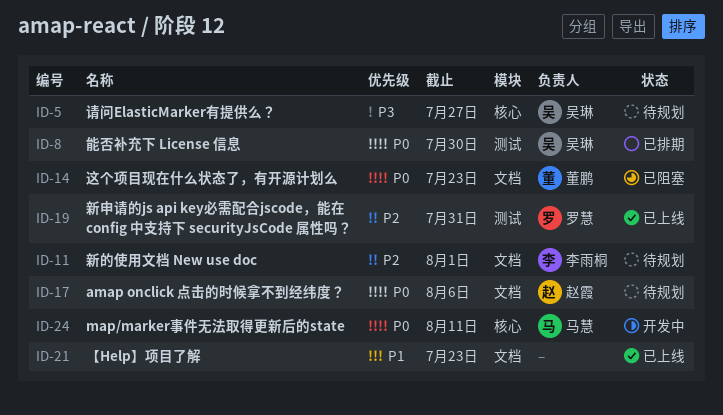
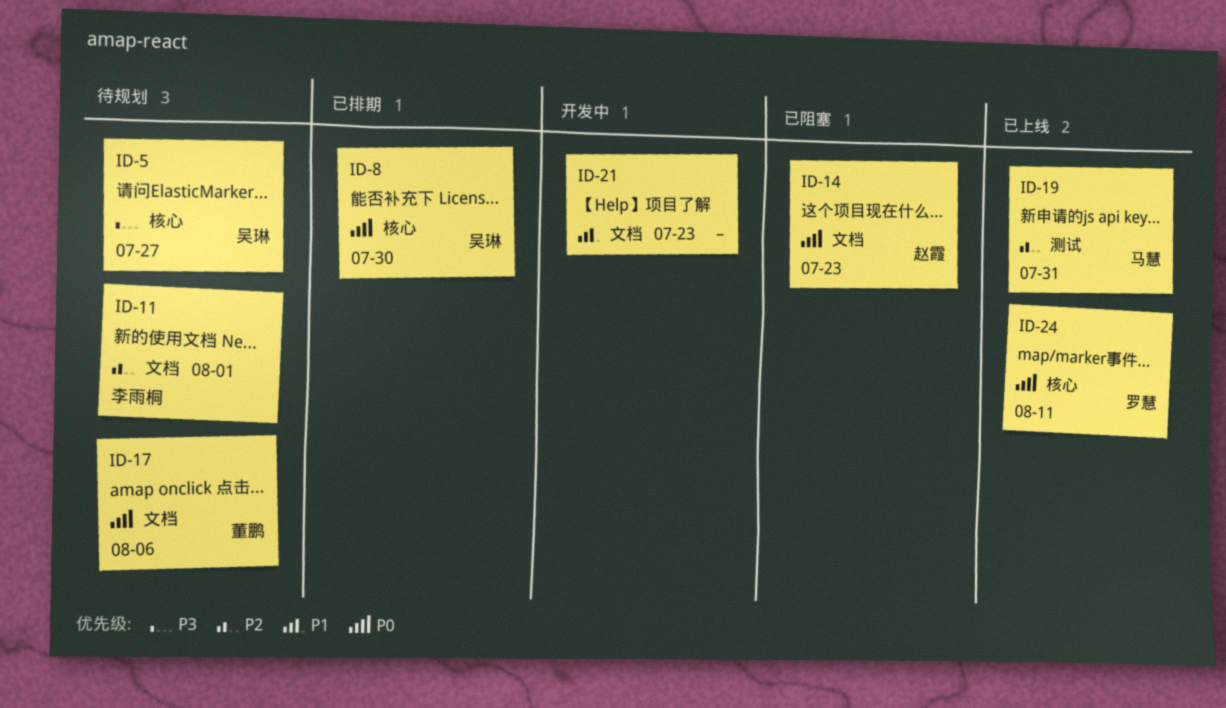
ID-8, label: 测试 -> 核心
ID-14, owner: 董鹏 -> 赵霞
ID-17, owner: 赵霞 -> 董鹏
ID-19, owner: 罗慧 -> 马慧
ID-21, status: 已上线 -> 开发中
ID-24, status: 开发中 -> 已上线
ID-24, owner: 马慧 -> 罗慧

